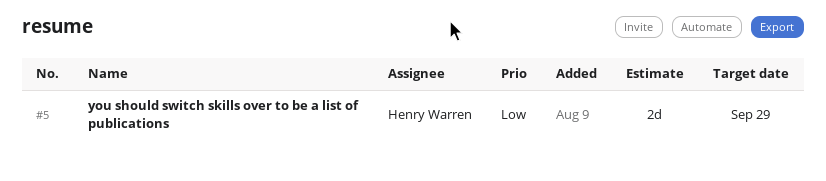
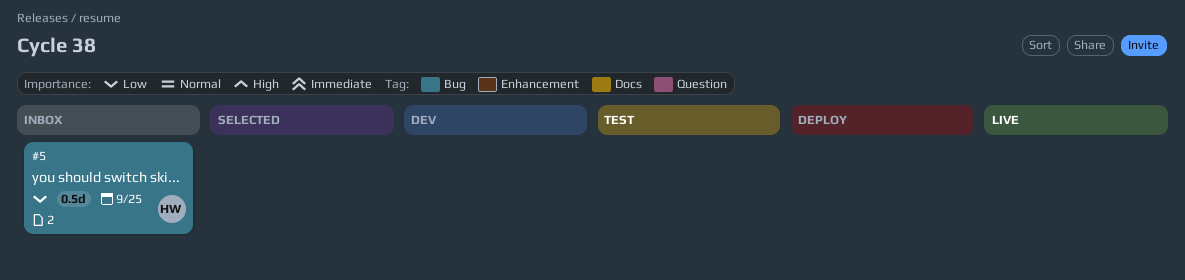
#5, estimate: 2d -> 0.5d
#5, due: Sep 29 -> Sep 25

